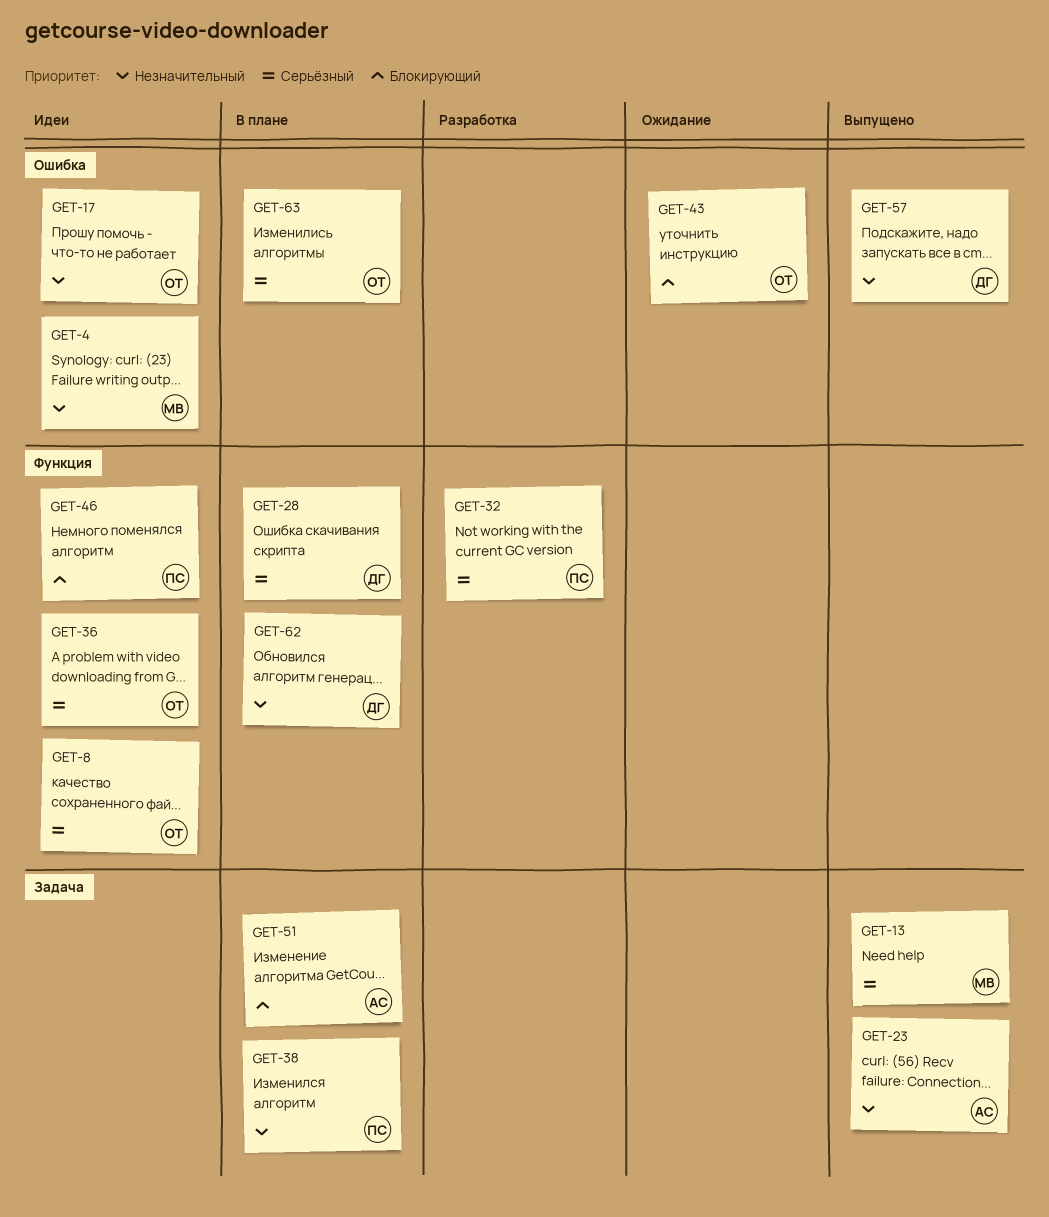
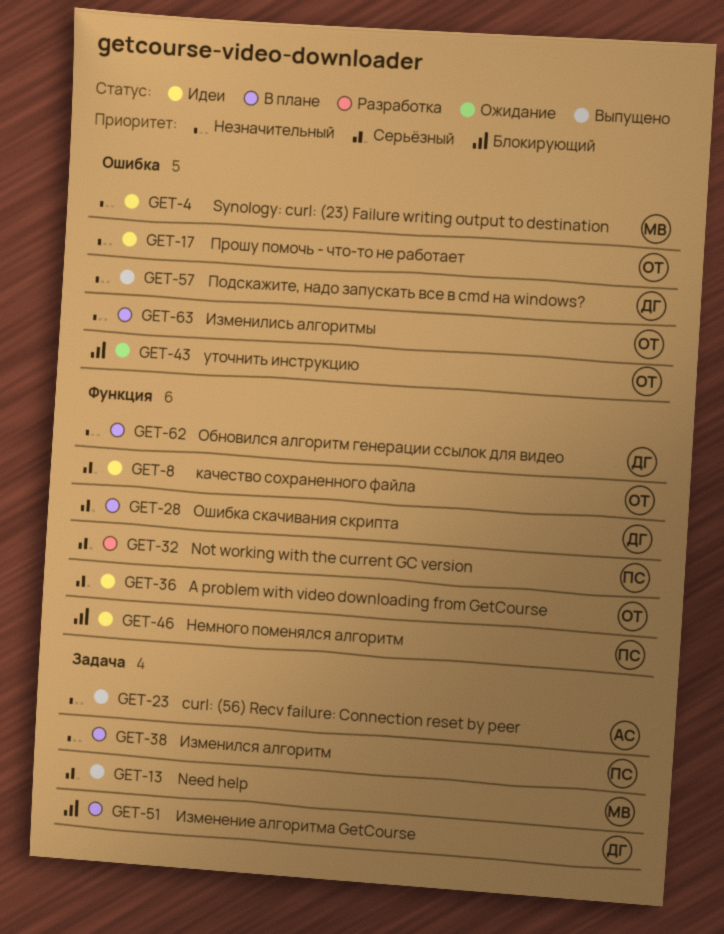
GET-51, owner: АС -> ДГ
GET-63, priority: Серьёзный -> Незначительный

